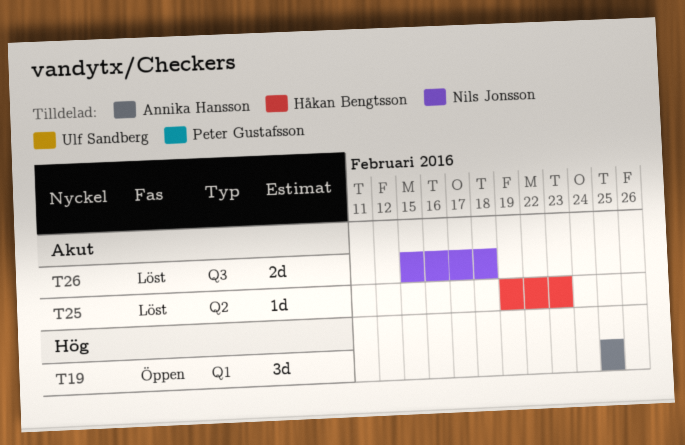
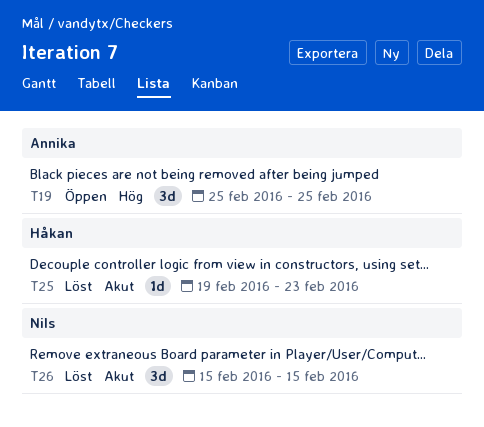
T26, estimate: 2d -> 3d
T26, due: Feb 18 -> Feb 15

